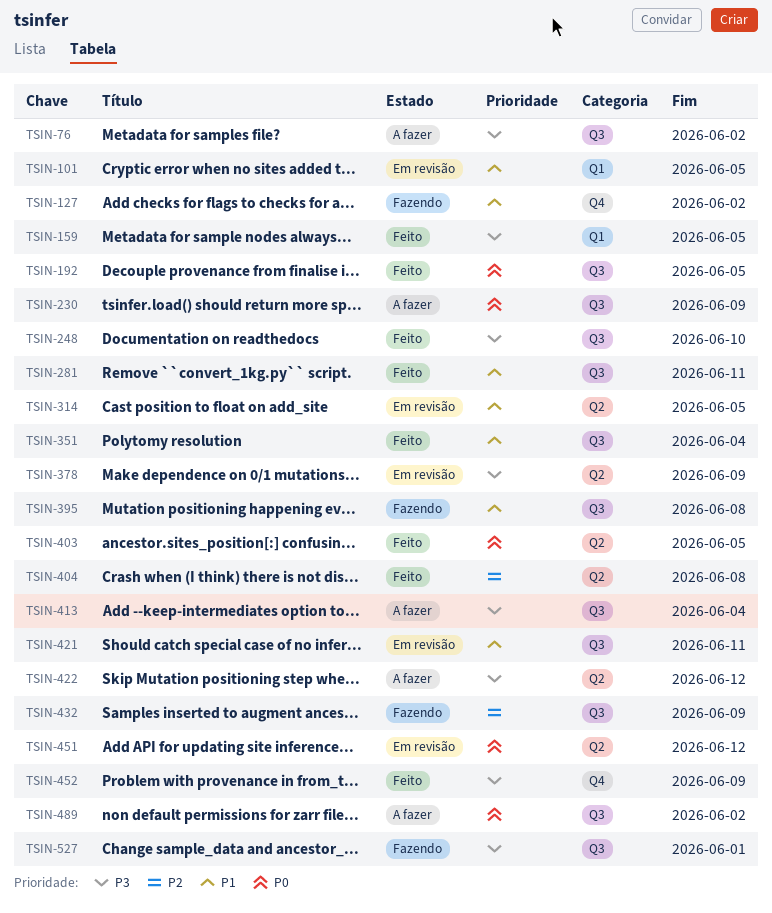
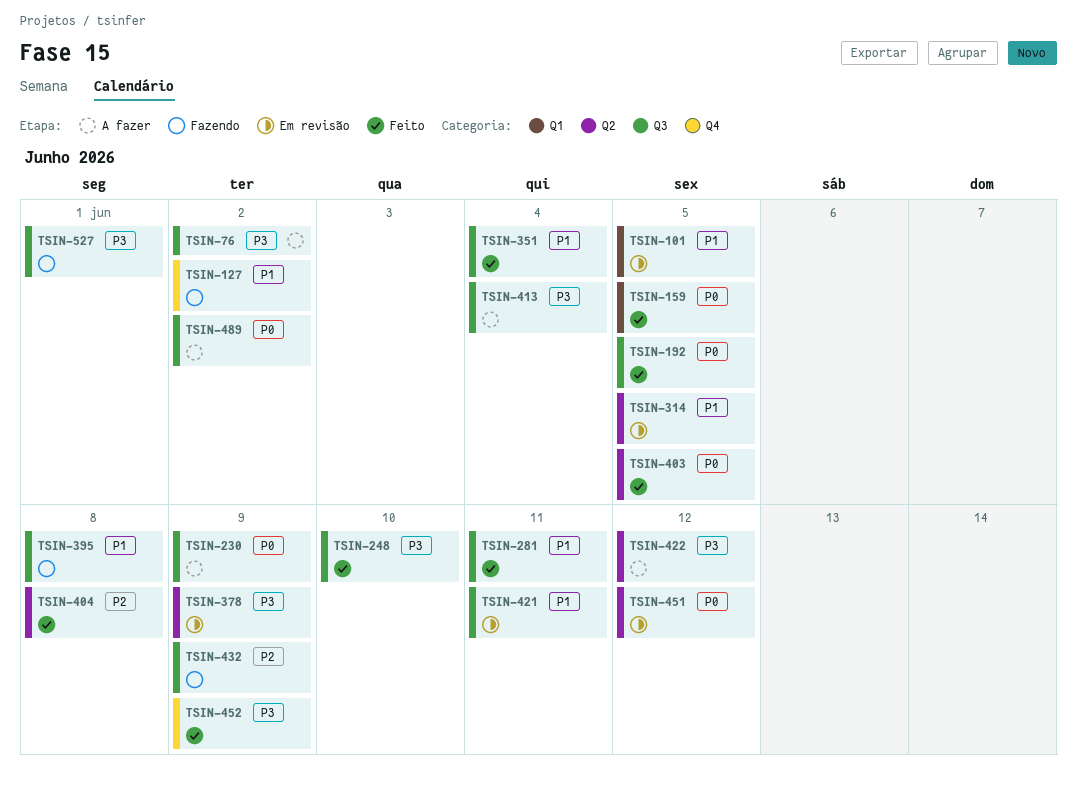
TSIN-159, priority: P3 -> P0

